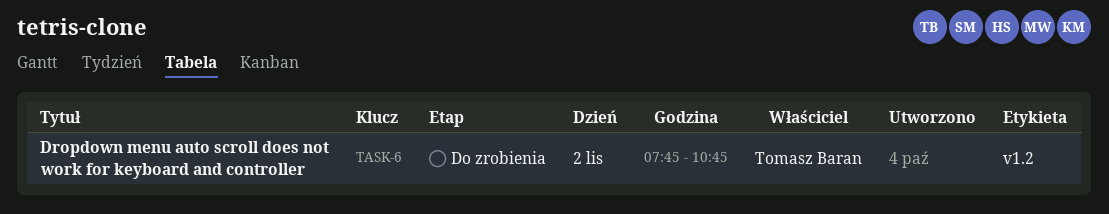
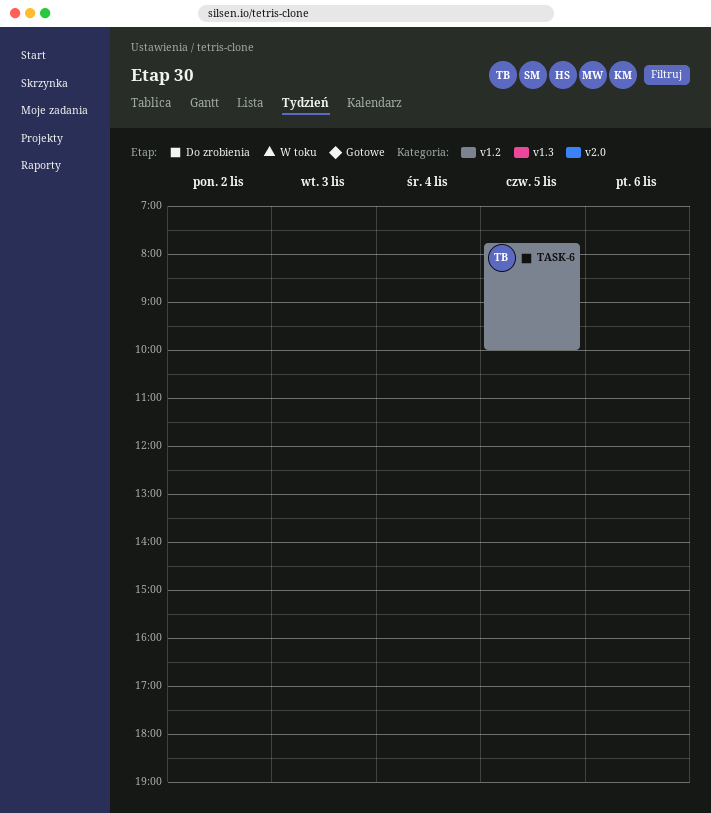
TASK-6, day: Nov 2 -> Nov 5
TASK-6, ends: 10:45 -> 10:00

